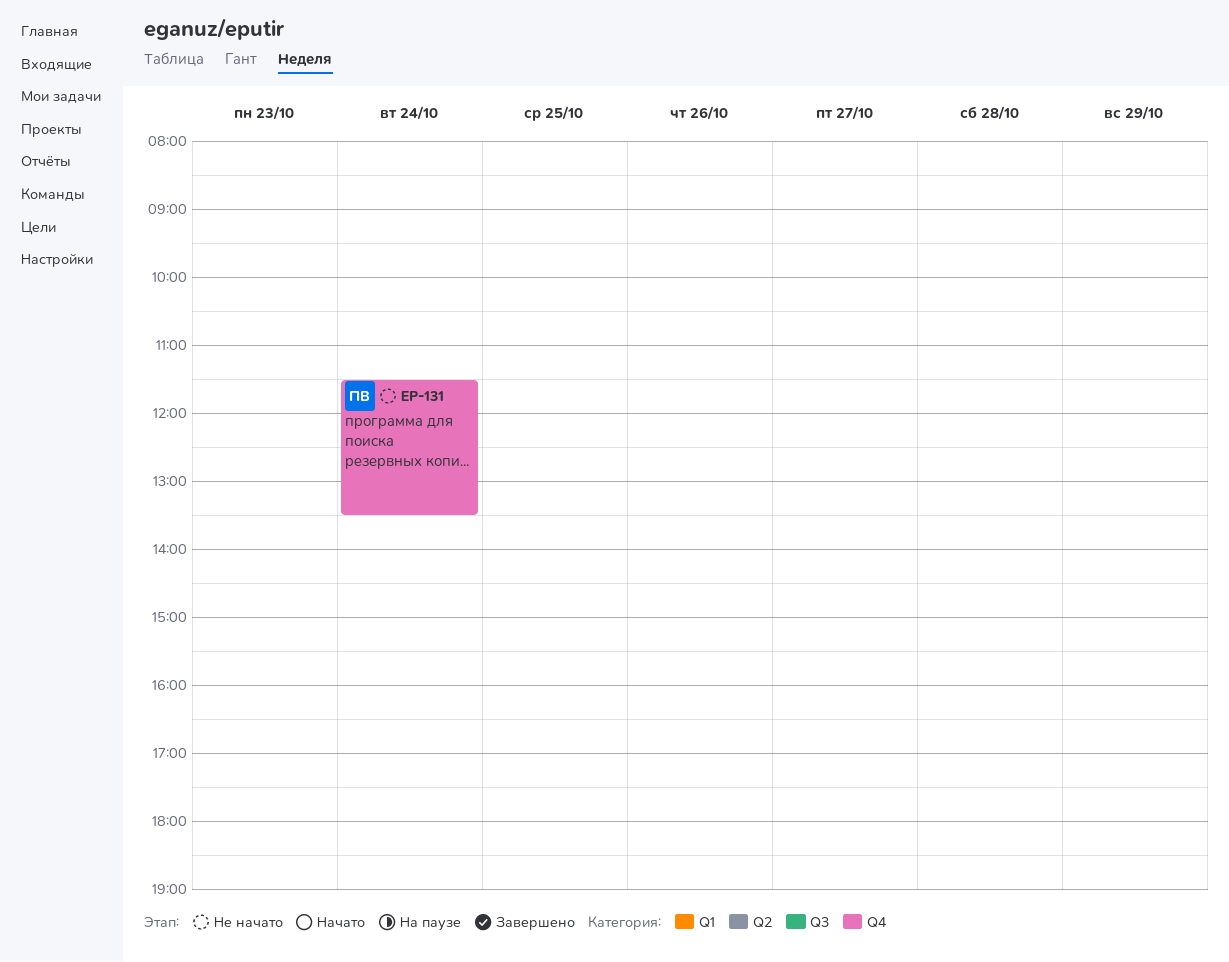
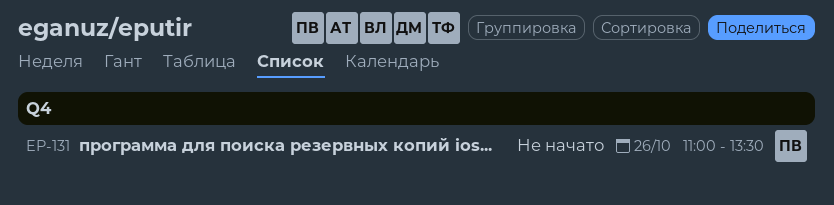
EP-131, day: Oct 24 -> Oct 26
EP-131, begins: 11:30 -> 11:00

